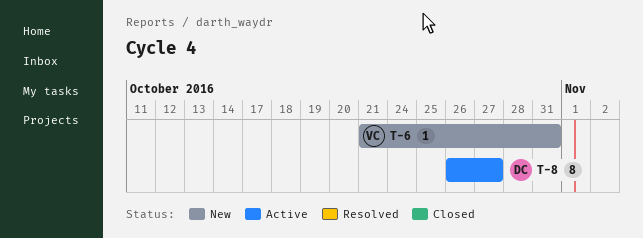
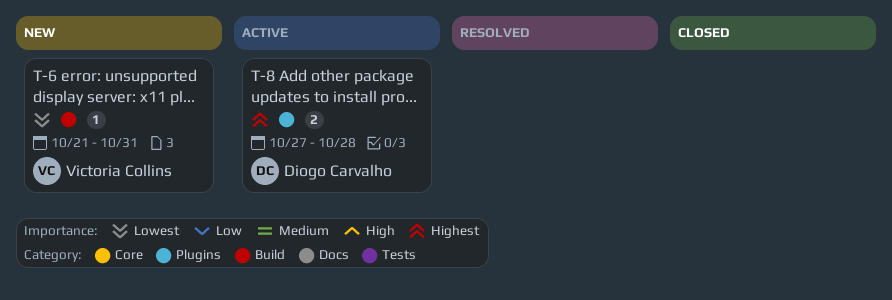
T-8, estimate: 8 -> 2
T-8, start: Oct 26 -> Oct 27
T-8, due: Oct 27 -> Oct 28

